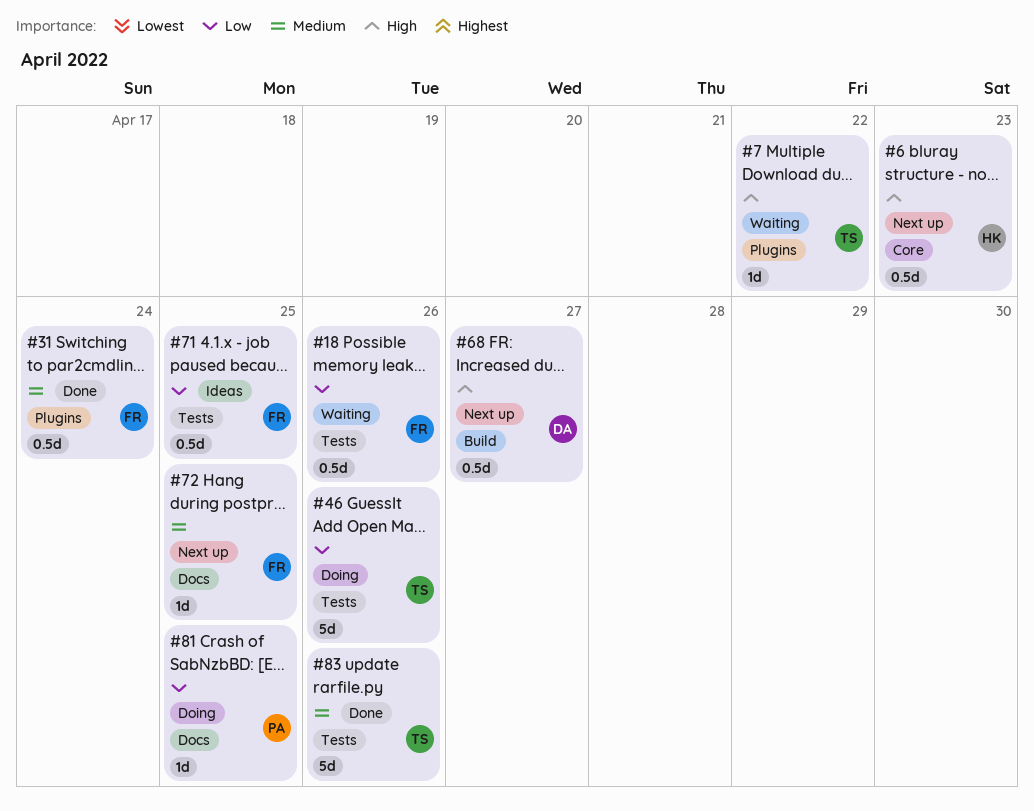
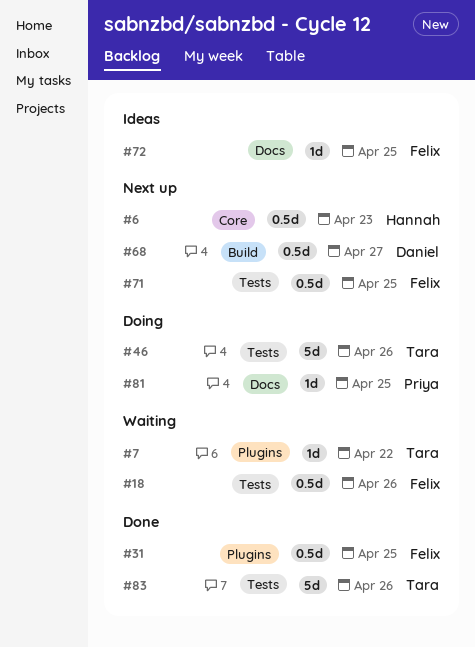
#31, due: Apr 24 -> Apr 25
#71, status: Ideas -> Next up
#72, status: Next up -> Ideas

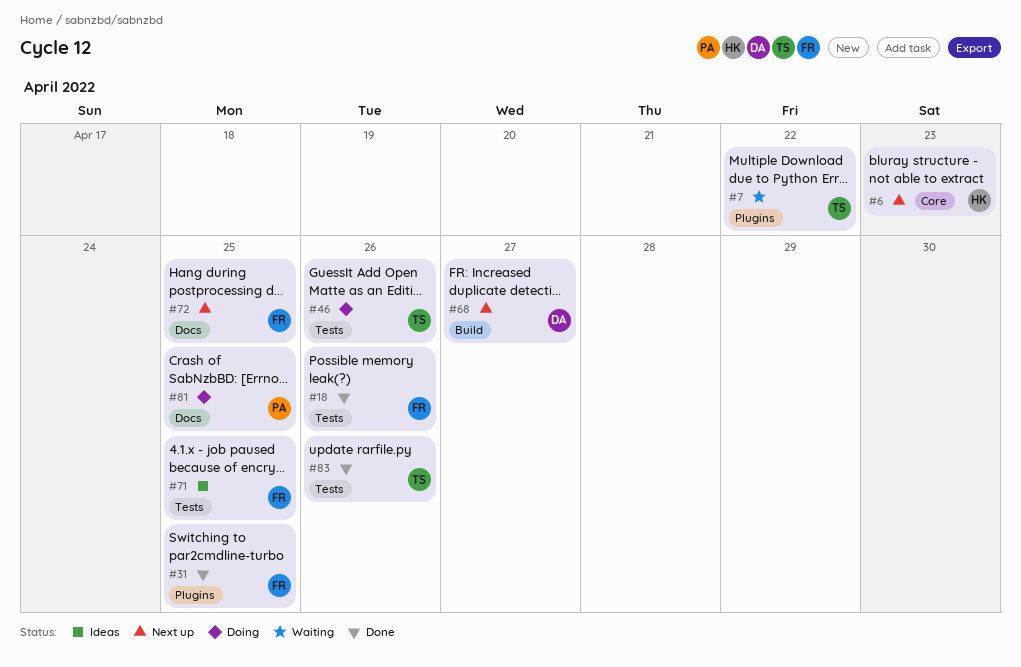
#18, status: Waiting -> Done
#71, status: Next up -> Ideas
#72, status: Ideas -> Next up

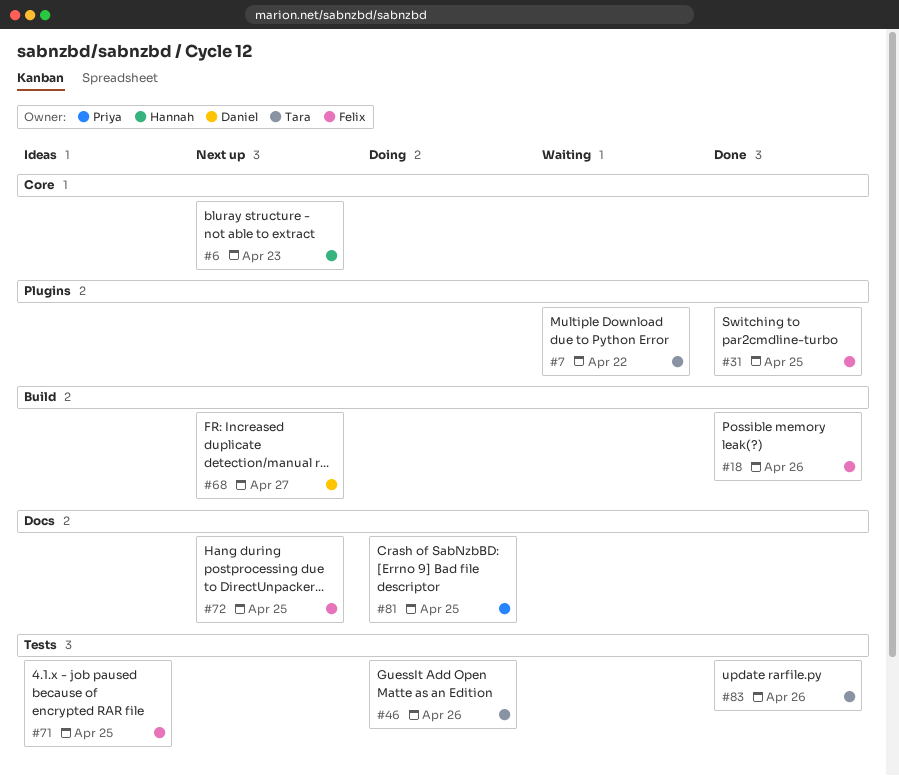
#18, label: Tests -> Build

